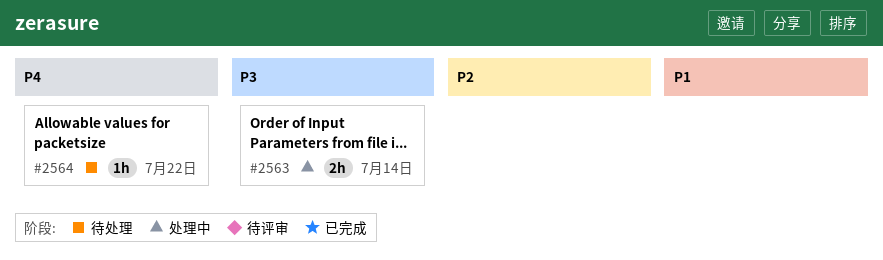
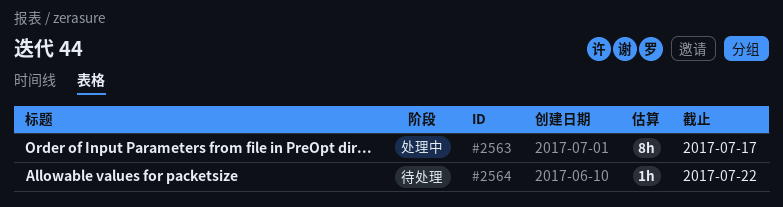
#2563, estimate: 2h -> 8h
#2563, due: Jul 14 -> Jul 17

